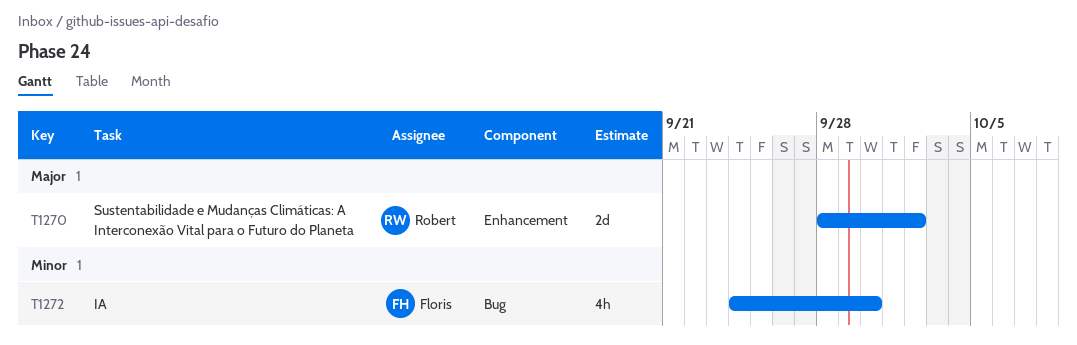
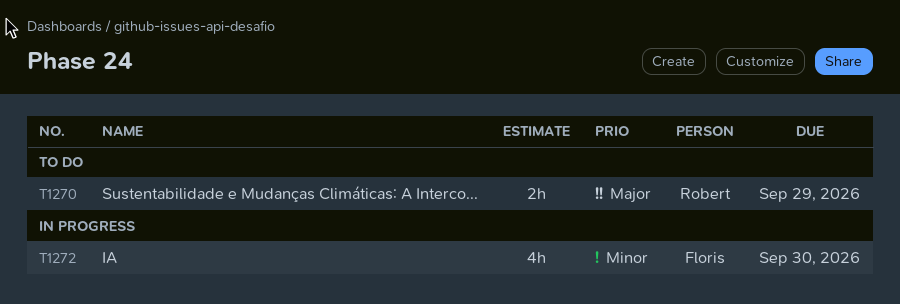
T1270, estimate: 2d -> 2h
T1270, due: Oct 2 -> Sep 29

